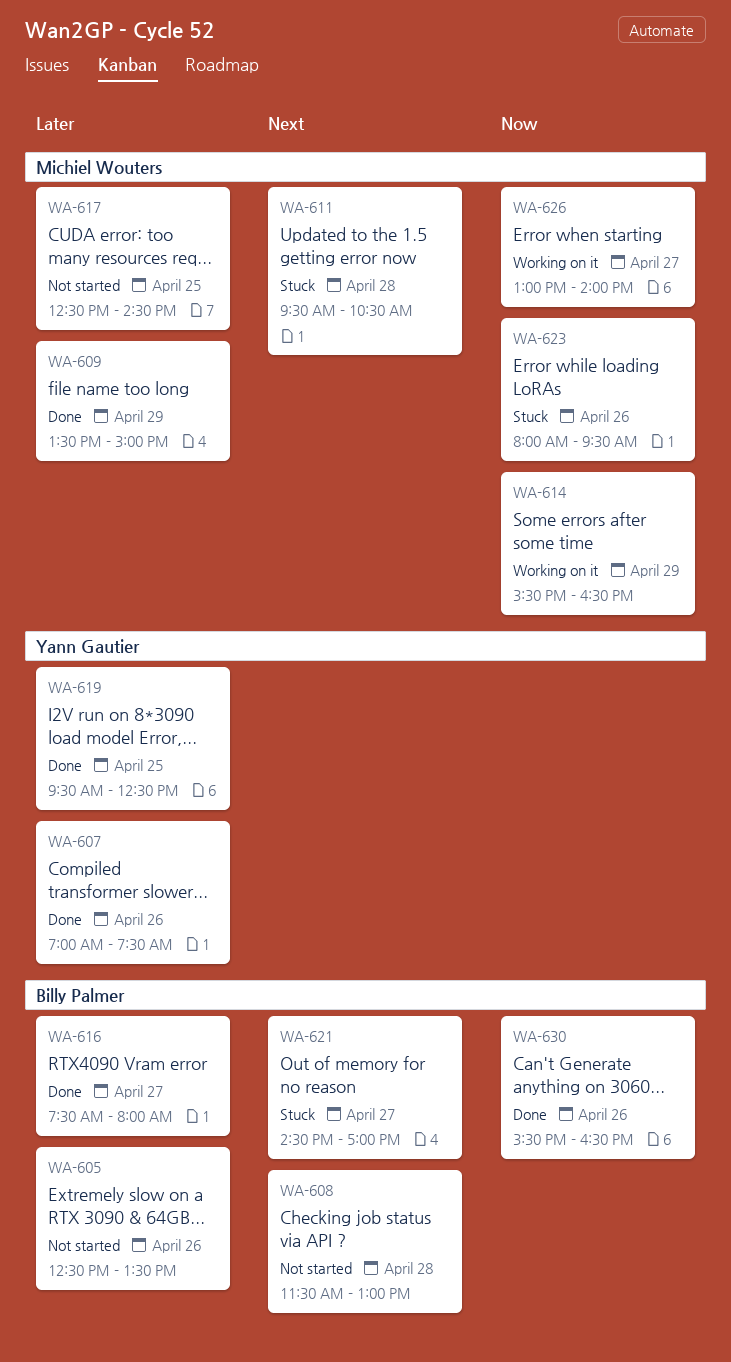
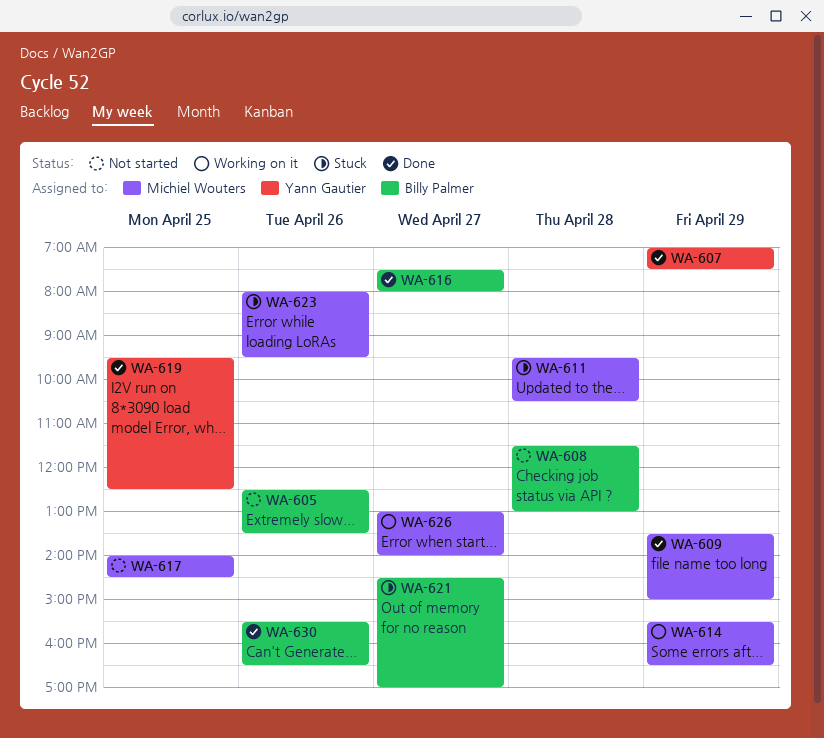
WA-607, day: Apr 26 -> Apr 29
WA-617, begins: 12:30 -> 14:00

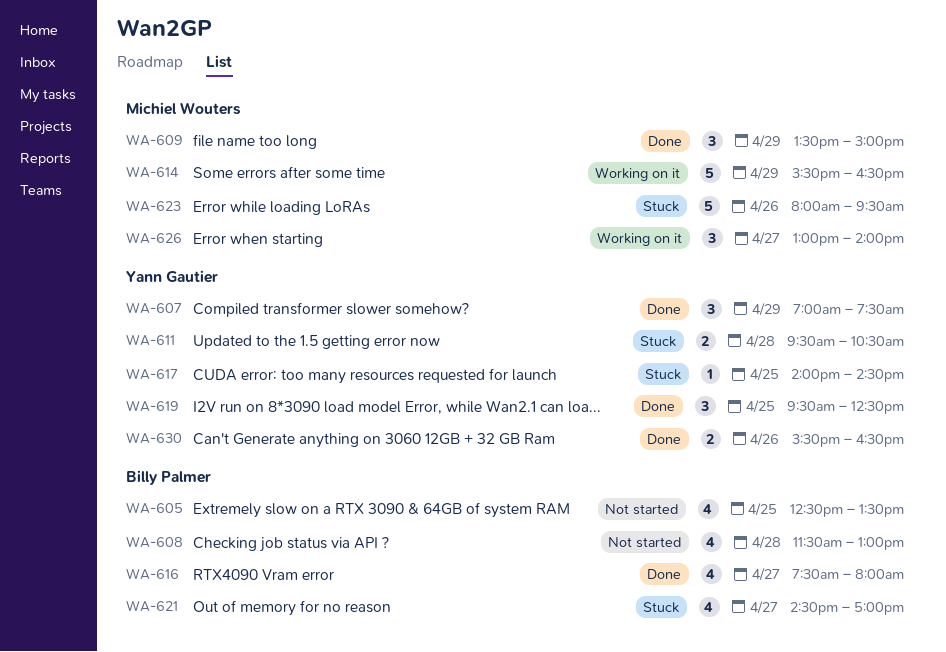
WA-605, day: Apr 26 -> Apr 25
WA-611, owner: Michiel Wouters -> Yann Gautier
WA-617, status: Not started -> Stuck
WA-617, owner: Michiel Wouters -> Yann Gautier
WA-630, owner: Billy Palmer -> Yann Gautier

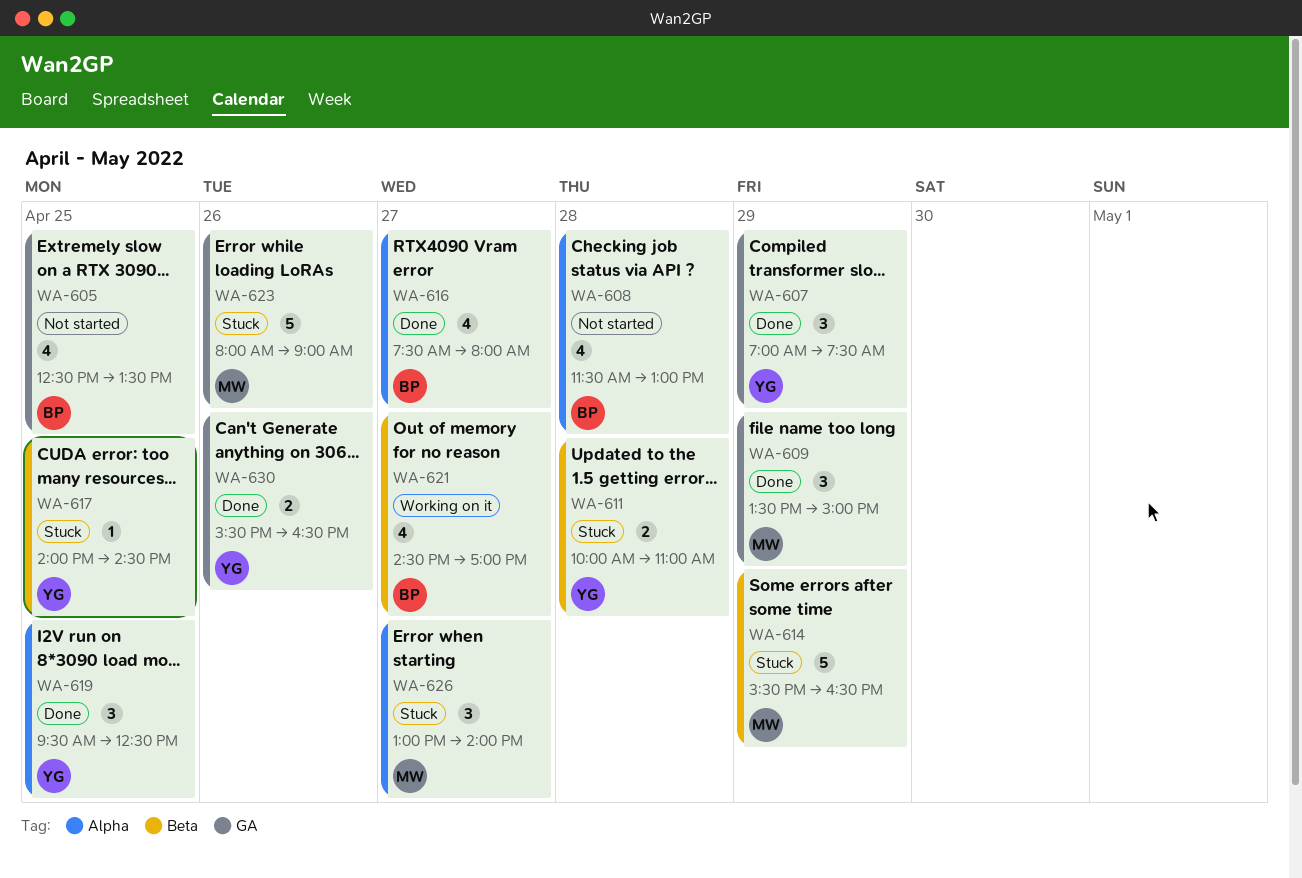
WA-611, begins: 09:30 -> 10:00
WA-611, ends: 10:30 -> 11:00
WA-614, status: Working on it -> Stuck
WA-621, status: Stuck -> Working on it
WA-623, ends: 09:30 -> 09:00
WA-626, status: Working on it -> Stuck

